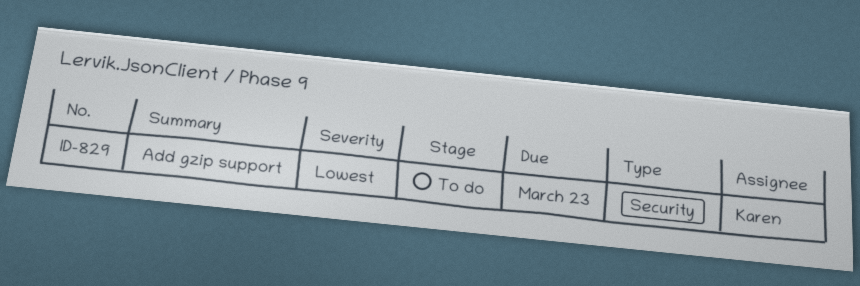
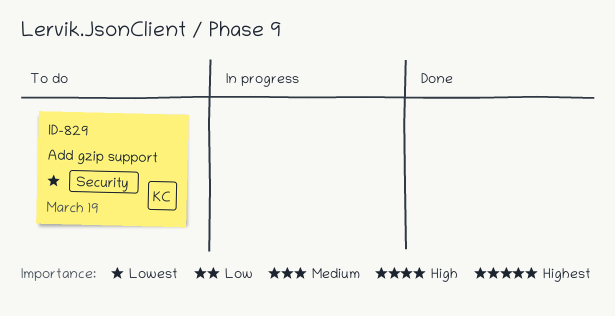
ID-829, due: Mar 23 -> Mar 19

